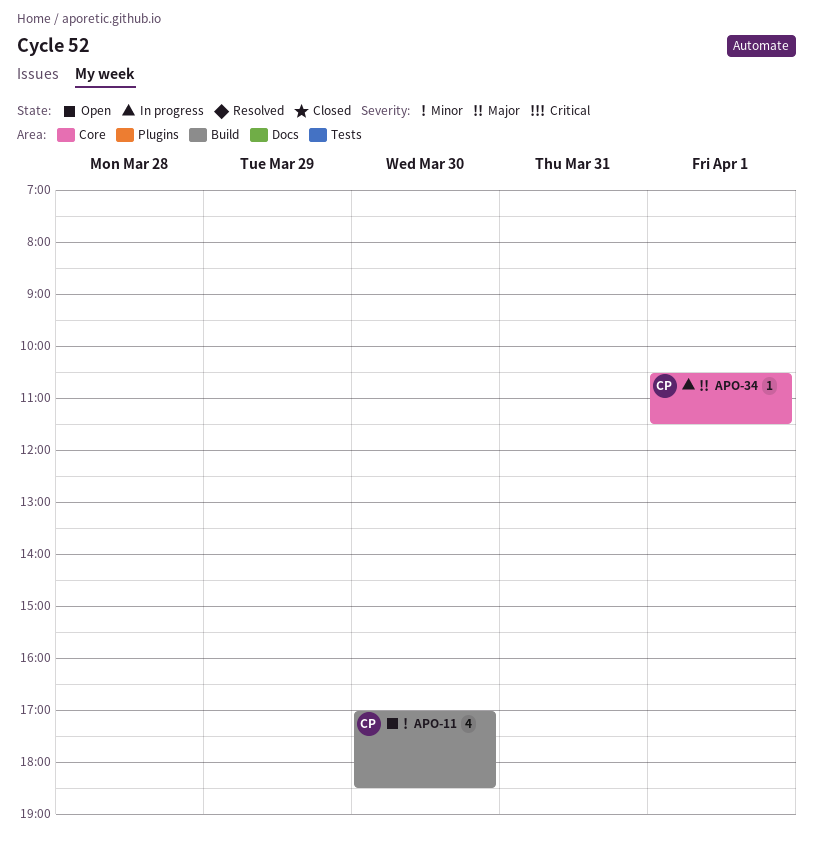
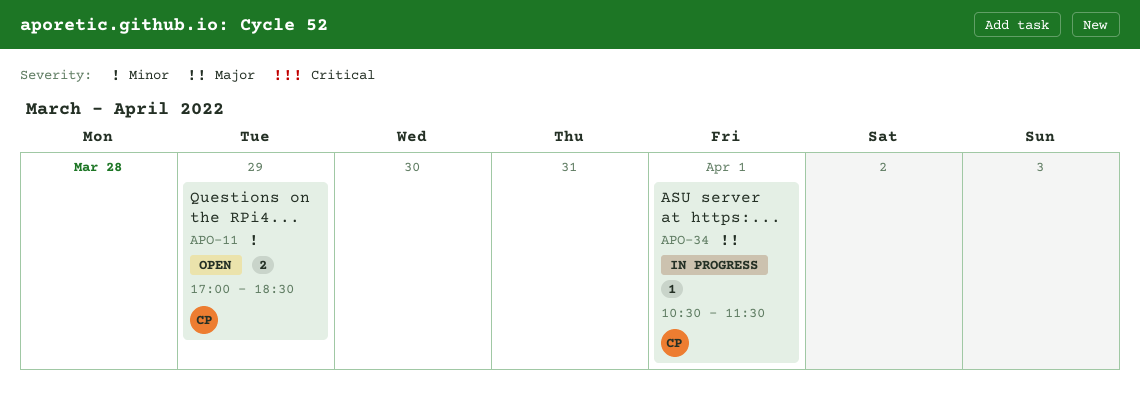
APO-11, estimate: 4 -> 2
APO-11, day: Mar 30 -> Mar 29

